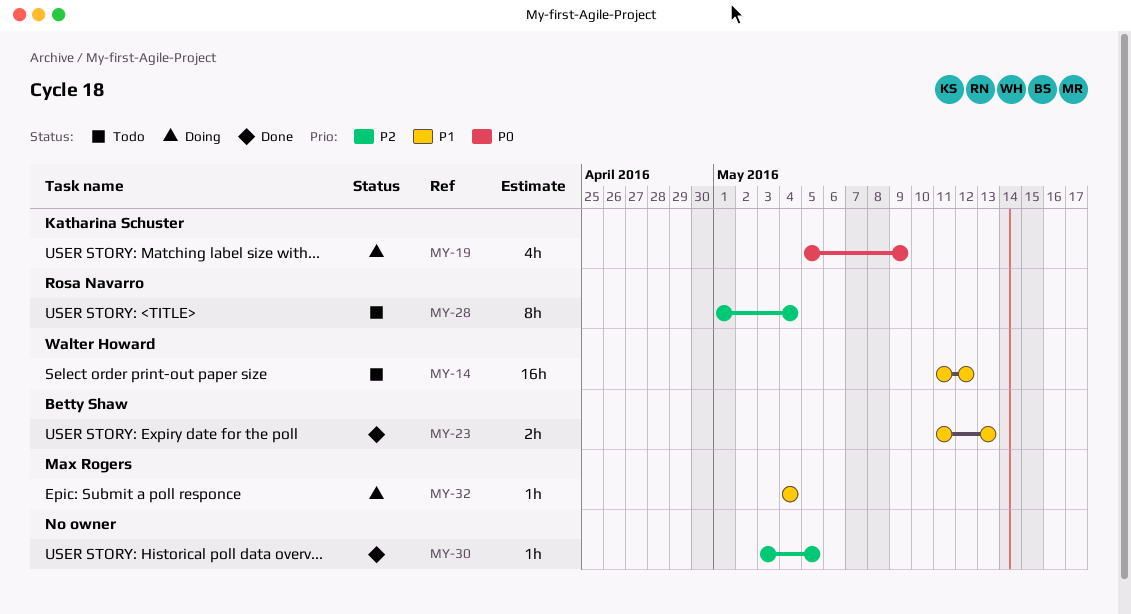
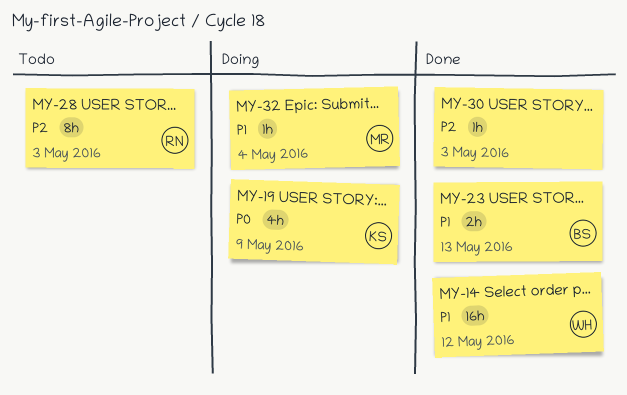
MY-14, status: Todo -> Done
MY-28, due: May 4 -> May 3
MY-30, due: May 5 -> May 3

